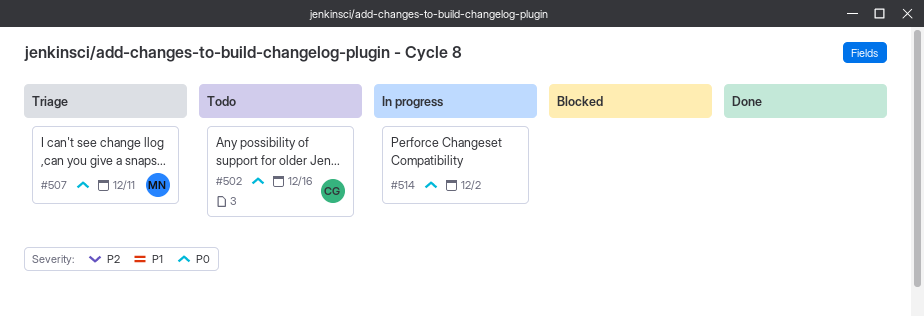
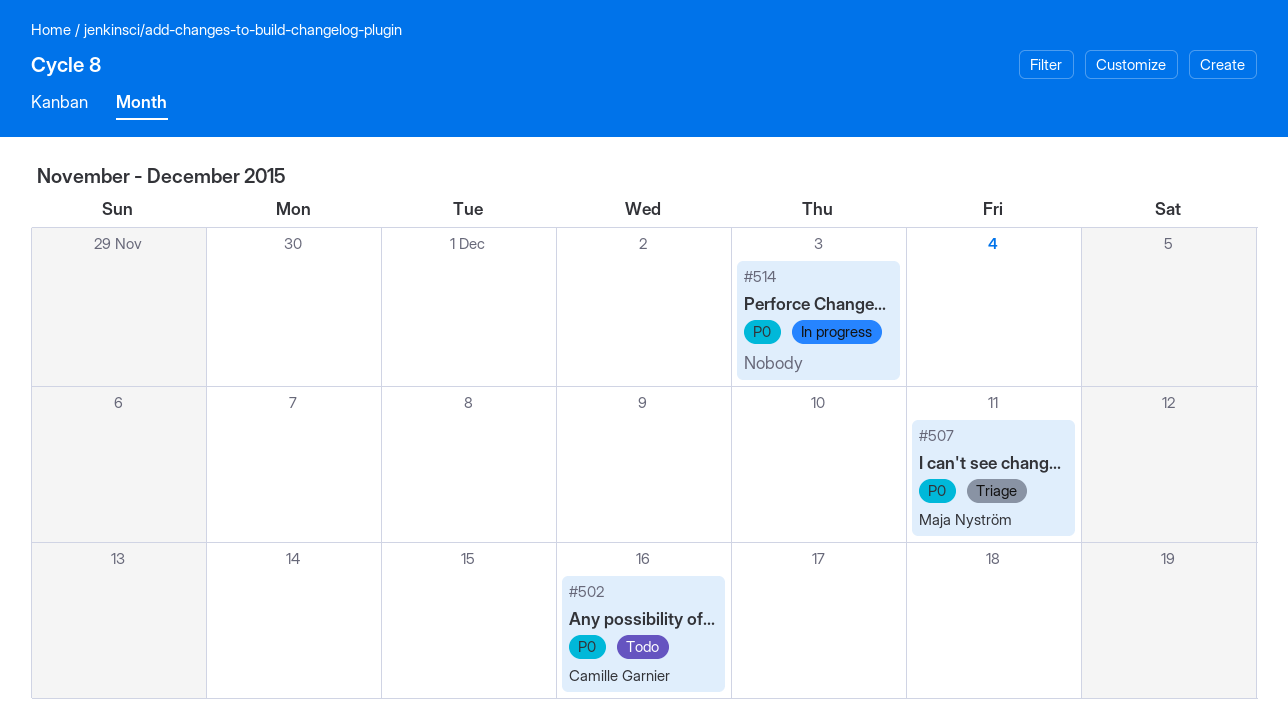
#514, due: Dec 2 -> Dec 3

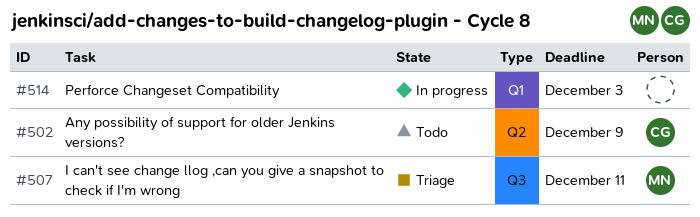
#502, due: Dec 16 -> Dec 9

